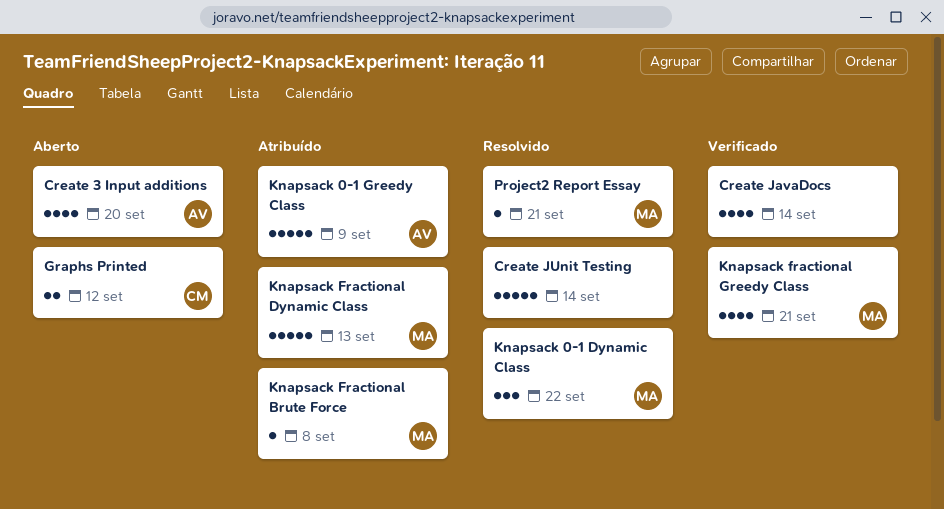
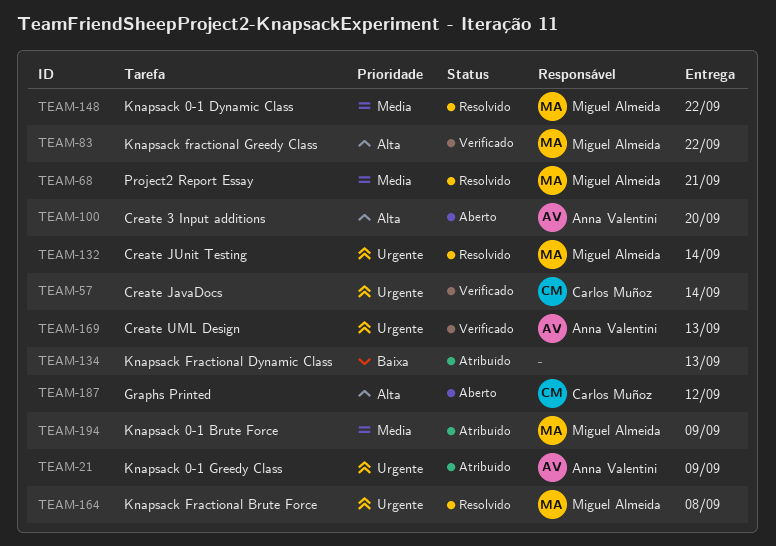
Create JavaDocs, owner: none -> Carlos Muñoz
Create JUnit Testing, owner: none -> Miguel Almeida
Create UML Design: none -> present
Knapsack 0-1 Brute Force: none -> present
Knapsack Fractional Brute Force, status: Atribuído -> Resolvido
Knapsack Fractional Dynamic Class, owner: Miguel Almeida -> none
Knapsack fractional Greedy Class, due: Sep 21 -> Sep 22

